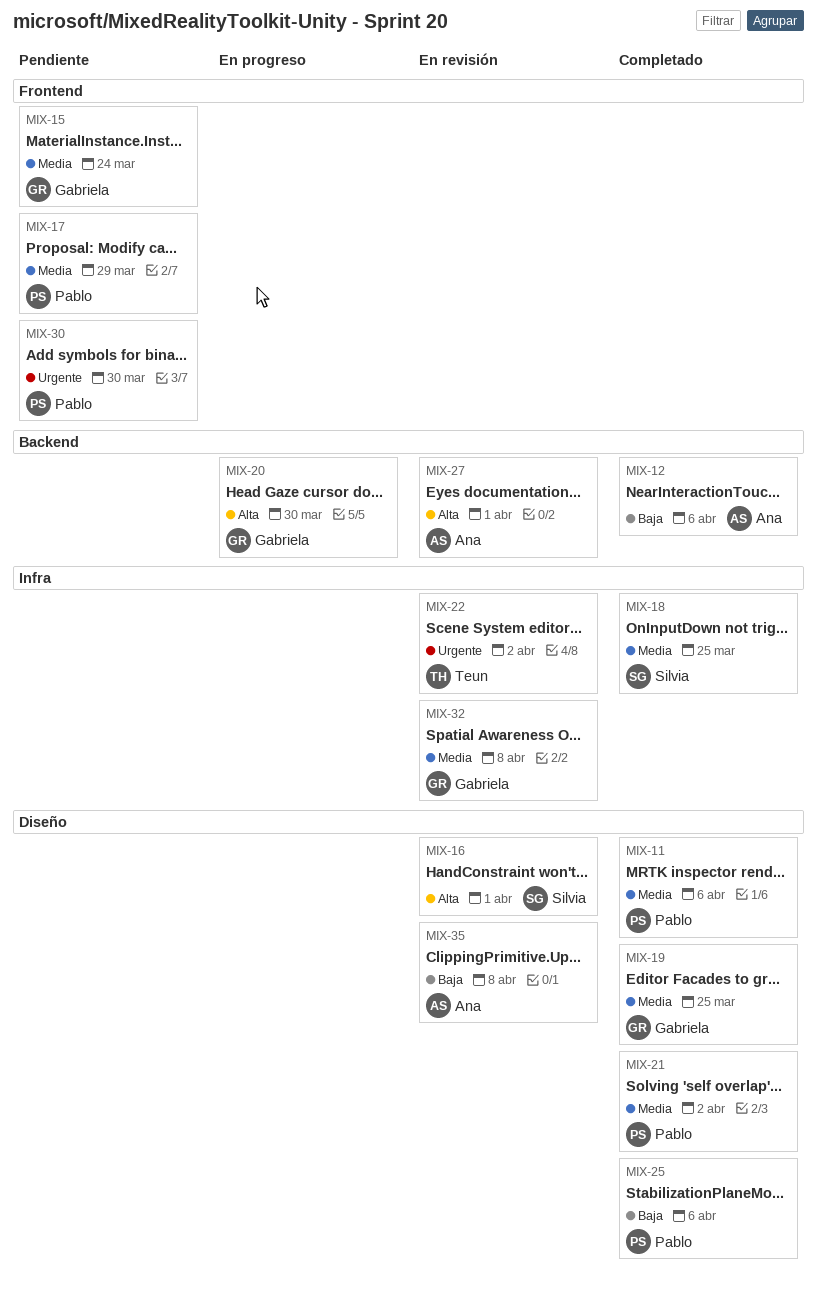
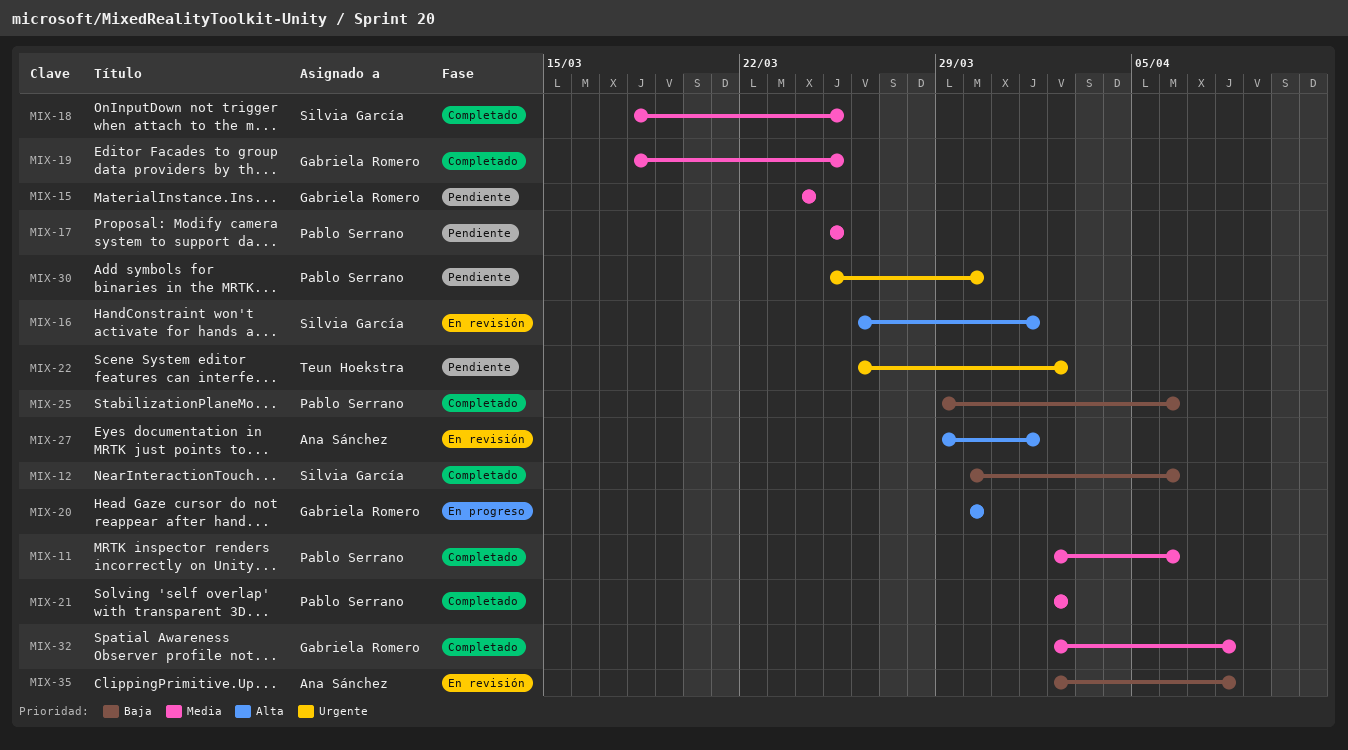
MIX-12, owner: Ana Sánchez -> Silvia García
MIX-17, due: Mar 29 -> Mar 25
MIX-22, status: En revisión -> Pendiente
MIX-32, status: En revisión -> Completado

